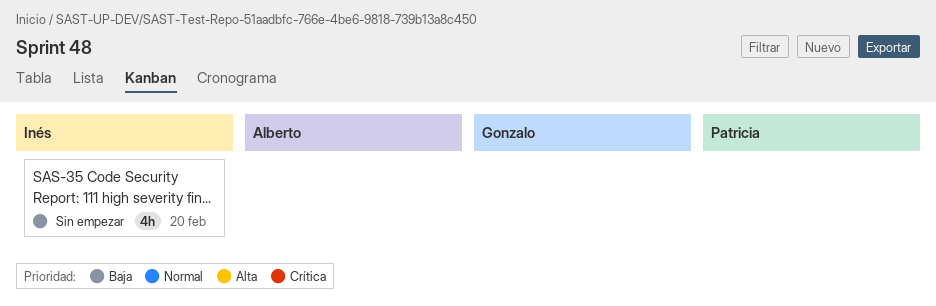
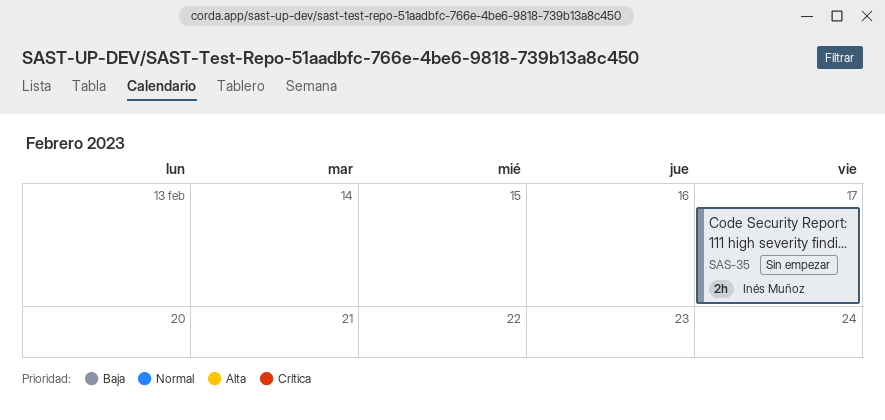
SAS-35, estimate: 4h -> 2h
SAS-35, due: Feb 20 -> Feb 17

